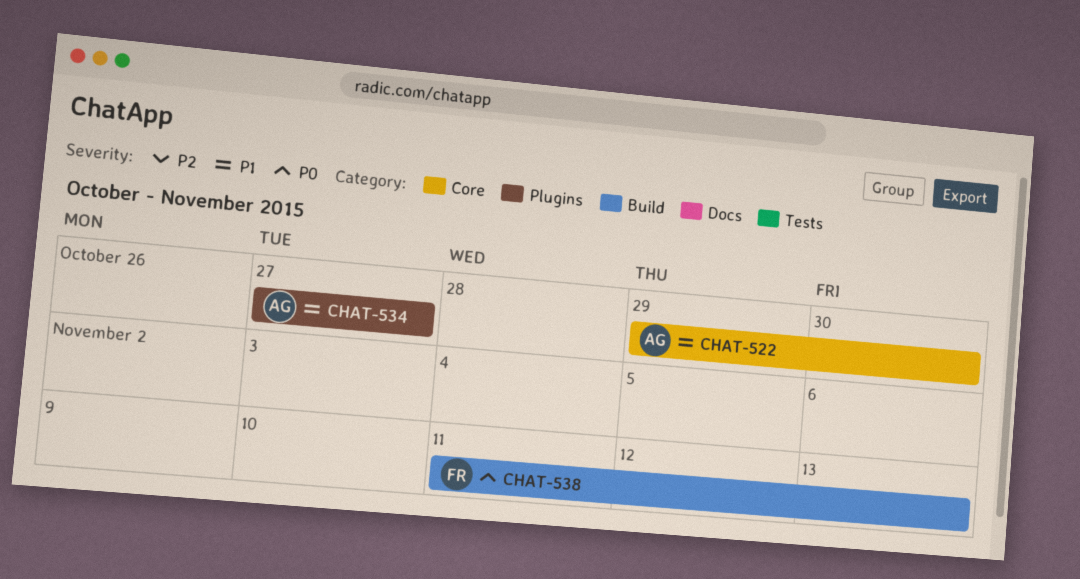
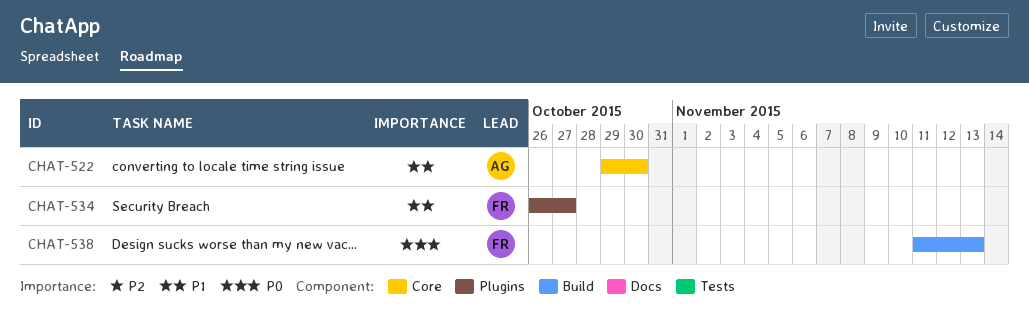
CHAT-534, owner: AG -> FR
CHAT-534, start: Oct 27 -> Oct 26

